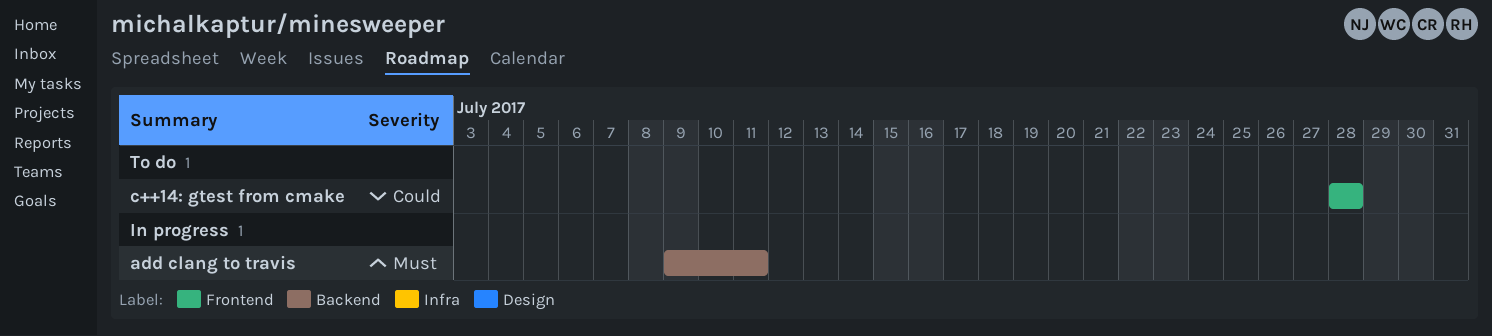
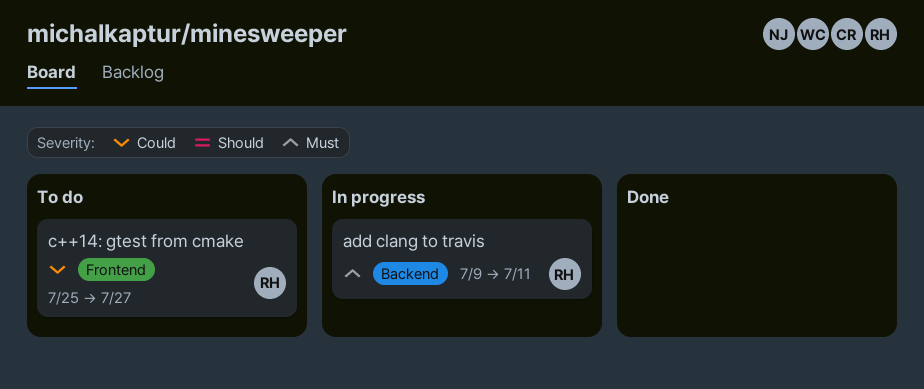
c++14: gtest from cmake, start: Jul 28 -> Jul 25
c++14: gtest from cmake, due: Jul 28 -> Jul 27

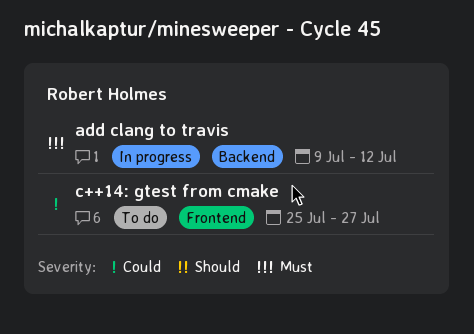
add clang to travis, due: Jul 11 -> Jul 12

